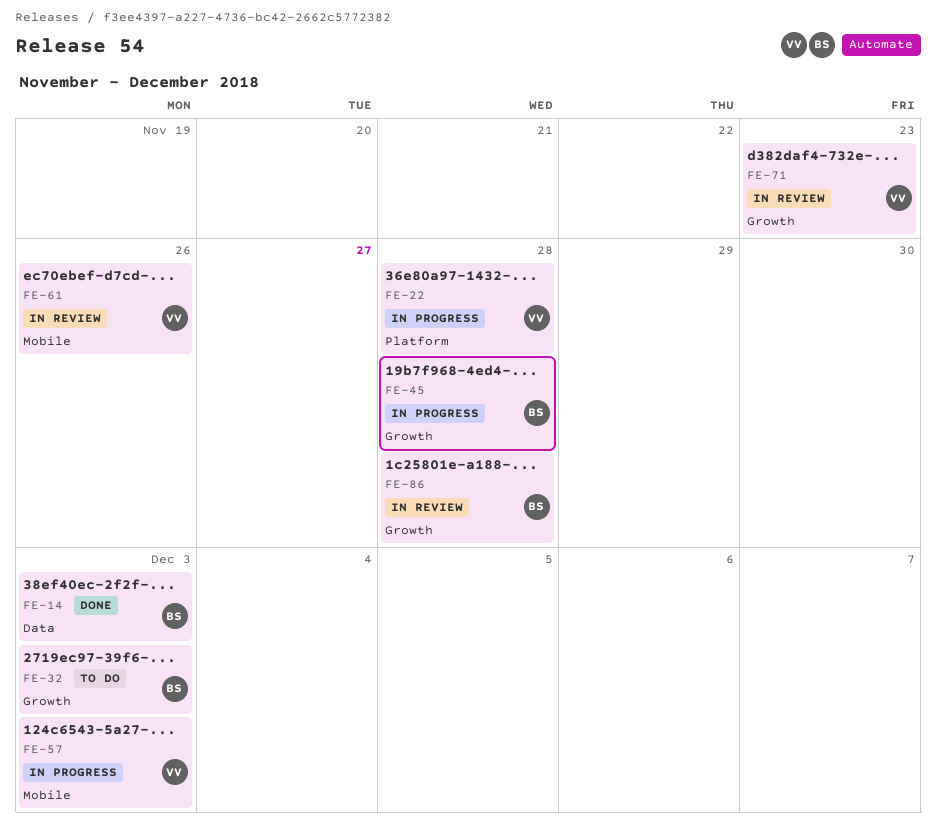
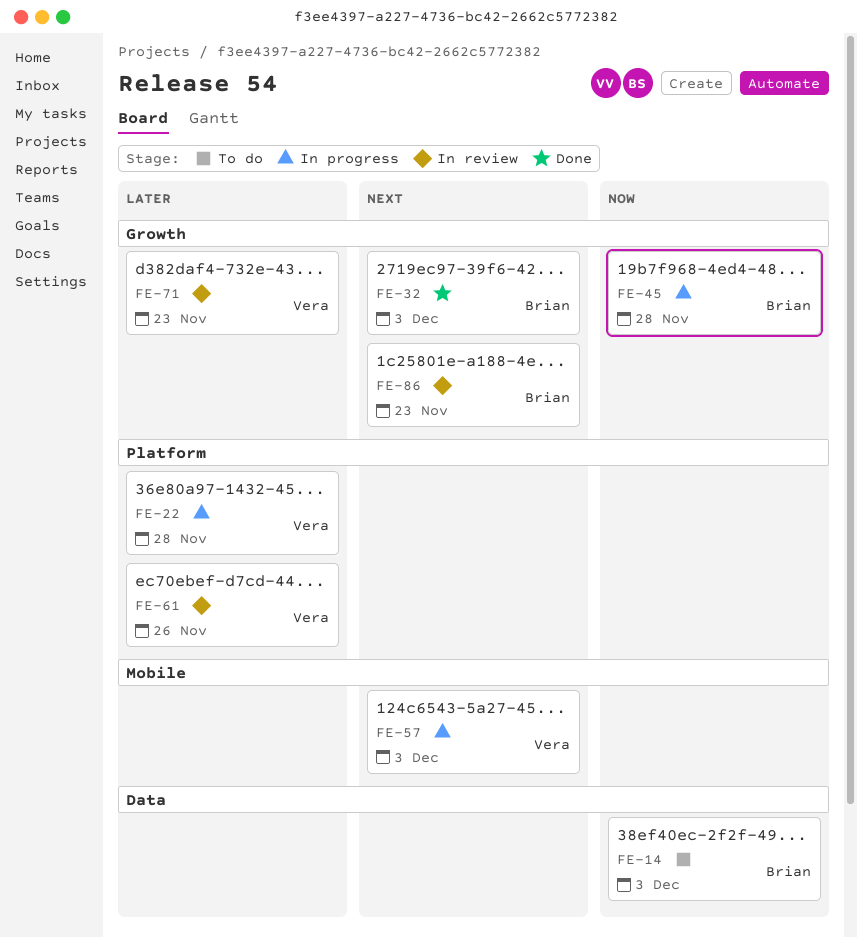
FE-14, status: Done -> To do
FE-32, status: To do -> Done
FE-61, label: Mobile -> Platform
FE-86, due: Nov 28 -> Nov 23

